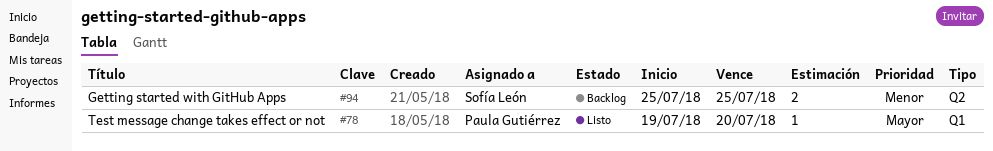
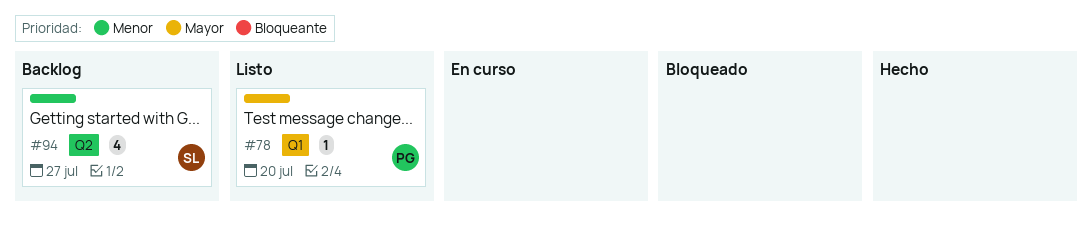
#94, estimate: 2 -> 4
#94, due: Jul 25 -> Jul 27

